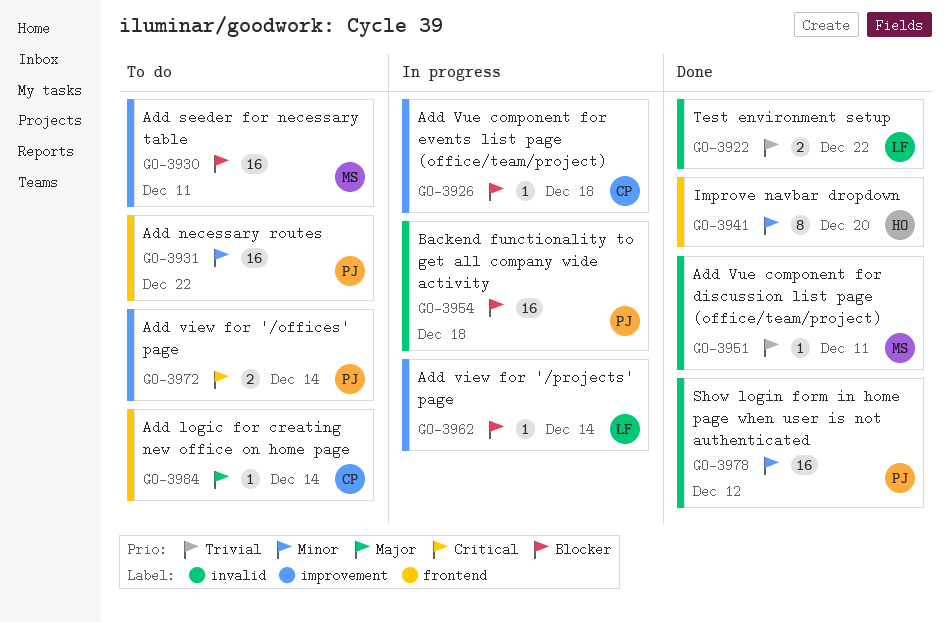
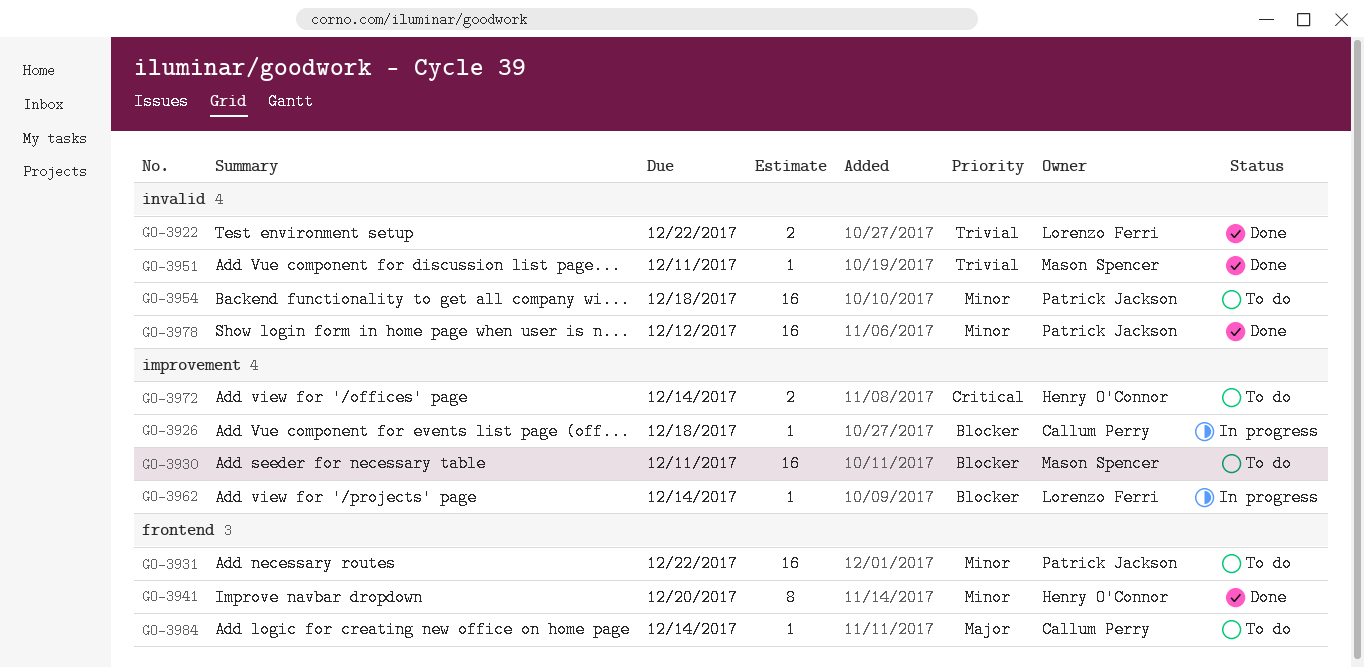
GO-3954, status: In progress -> To do
GO-3954, priority: Blocker -> Minor
GO-3972, owner: Patrick Jackson -> Henry O'Connor

